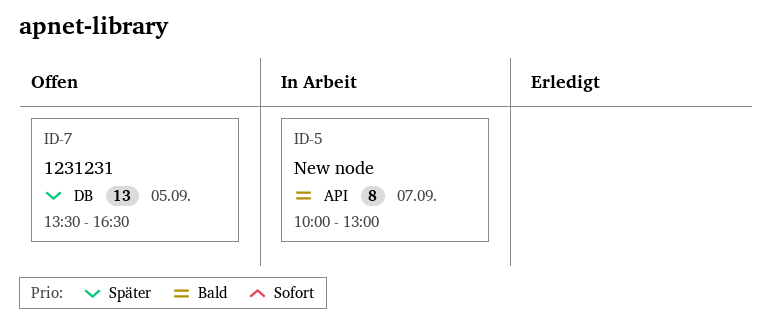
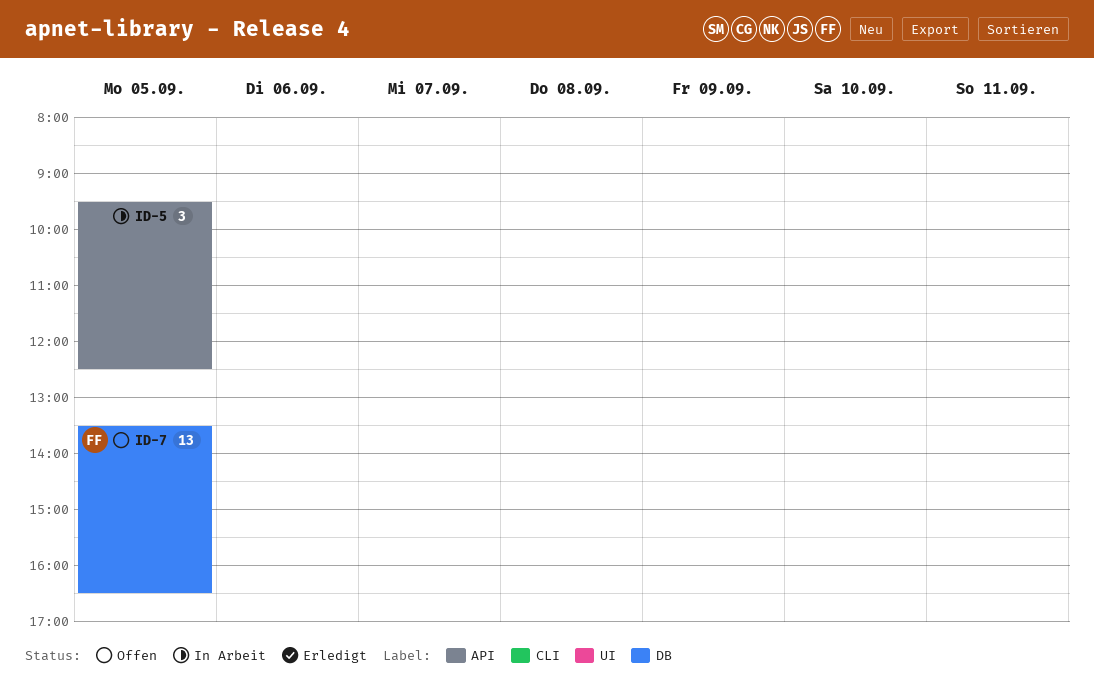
ID-5, estimate: 8 -> 3
ID-5, day: Sep 7 -> Sep 5
ID-5, begins: 10:00 -> 09:30
ID-5, ends: 13:00 -> 12:30

